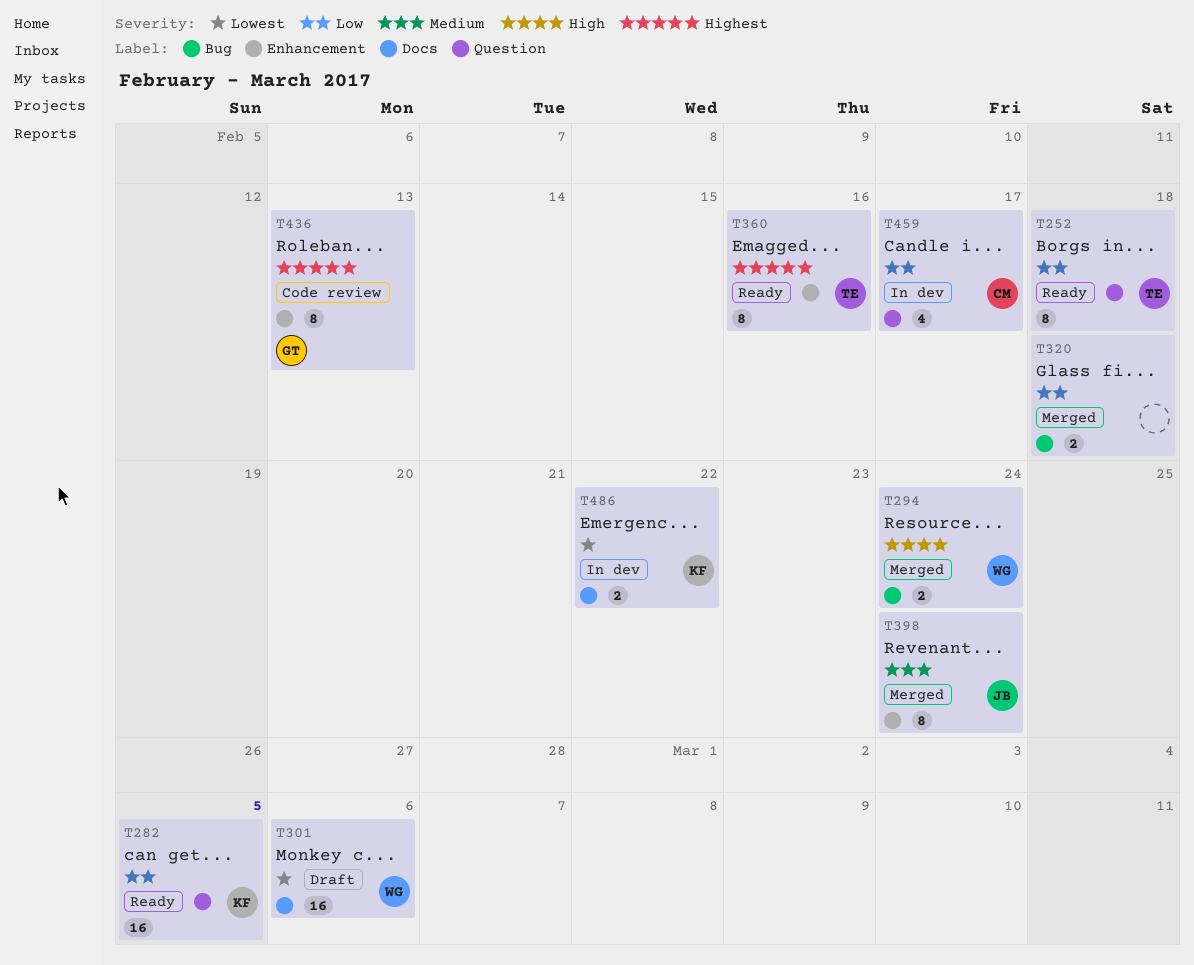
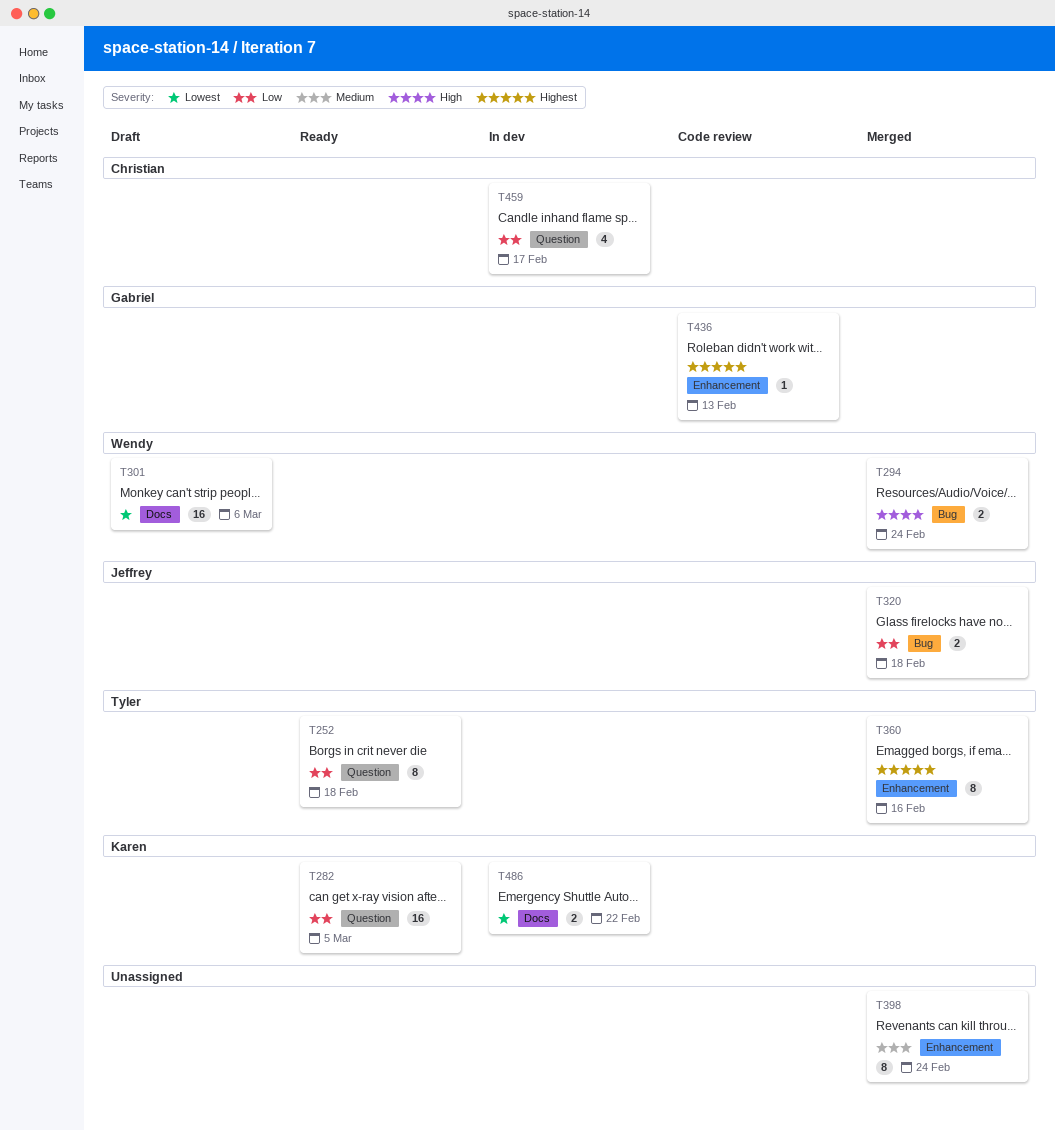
T320, owner: none -> Jeffrey
T360, status: Ready -> Merged
T398, owner: Jeffrey -> none
T436, estimate: 8 -> 1

